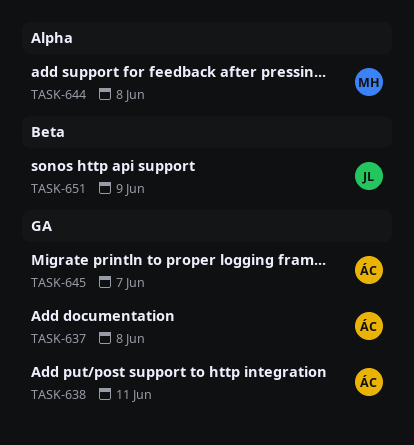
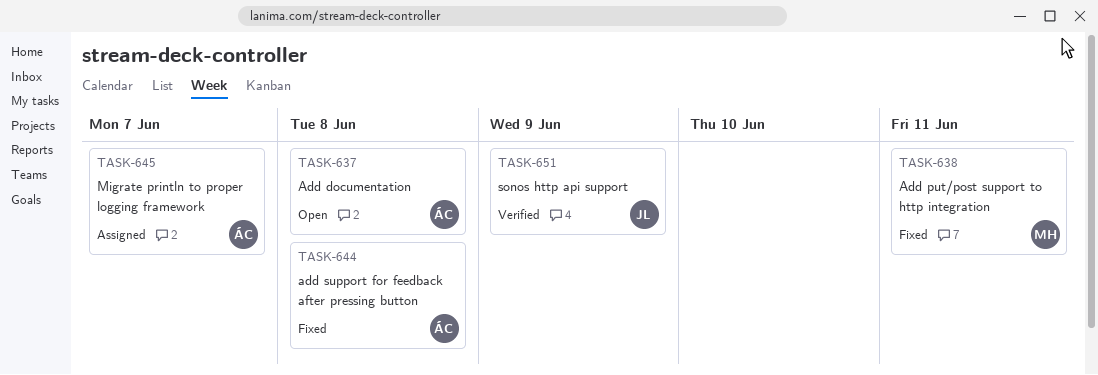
TASK-638, owner: ÁC -> MH
TASK-644, owner: MH -> ÁC

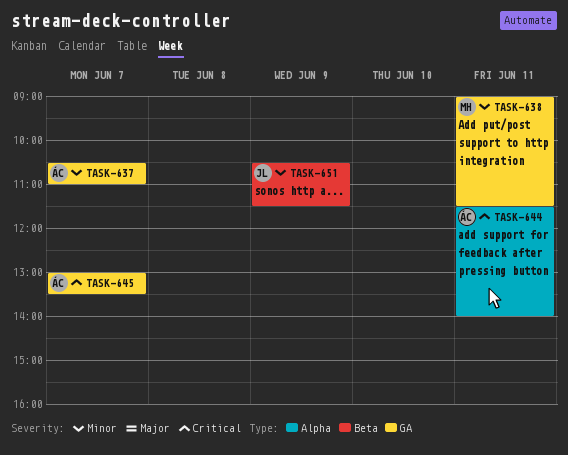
TASK-637, day: Jun 8 -> Jun 7
TASK-644, day: Jun 8 -> Jun 11

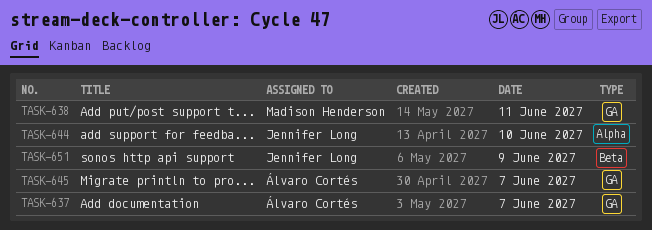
TASK-644, owner: Álvaro Cortés -> Jennifer Long
TASK-644, day: Jun 11 -> Jun 10

